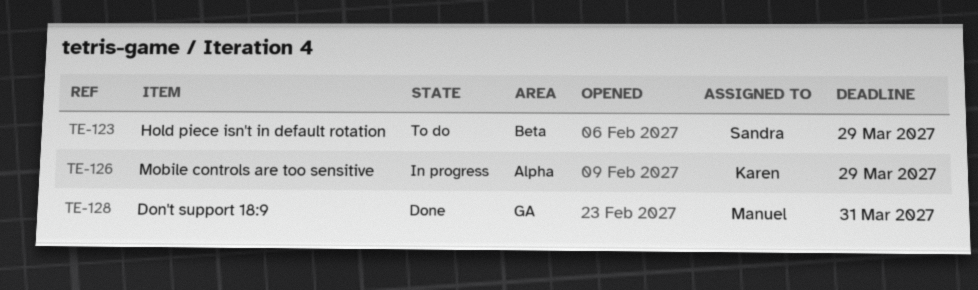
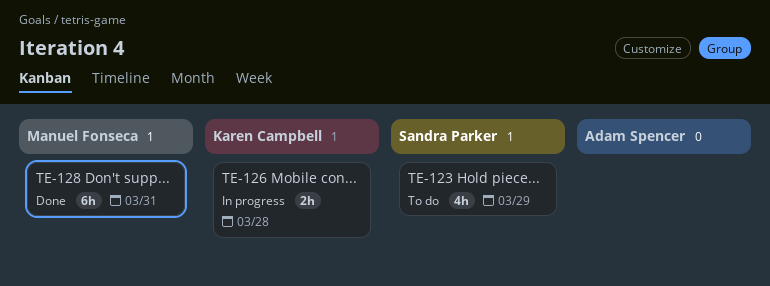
TE-126, due: Mar 29 -> Mar 28

